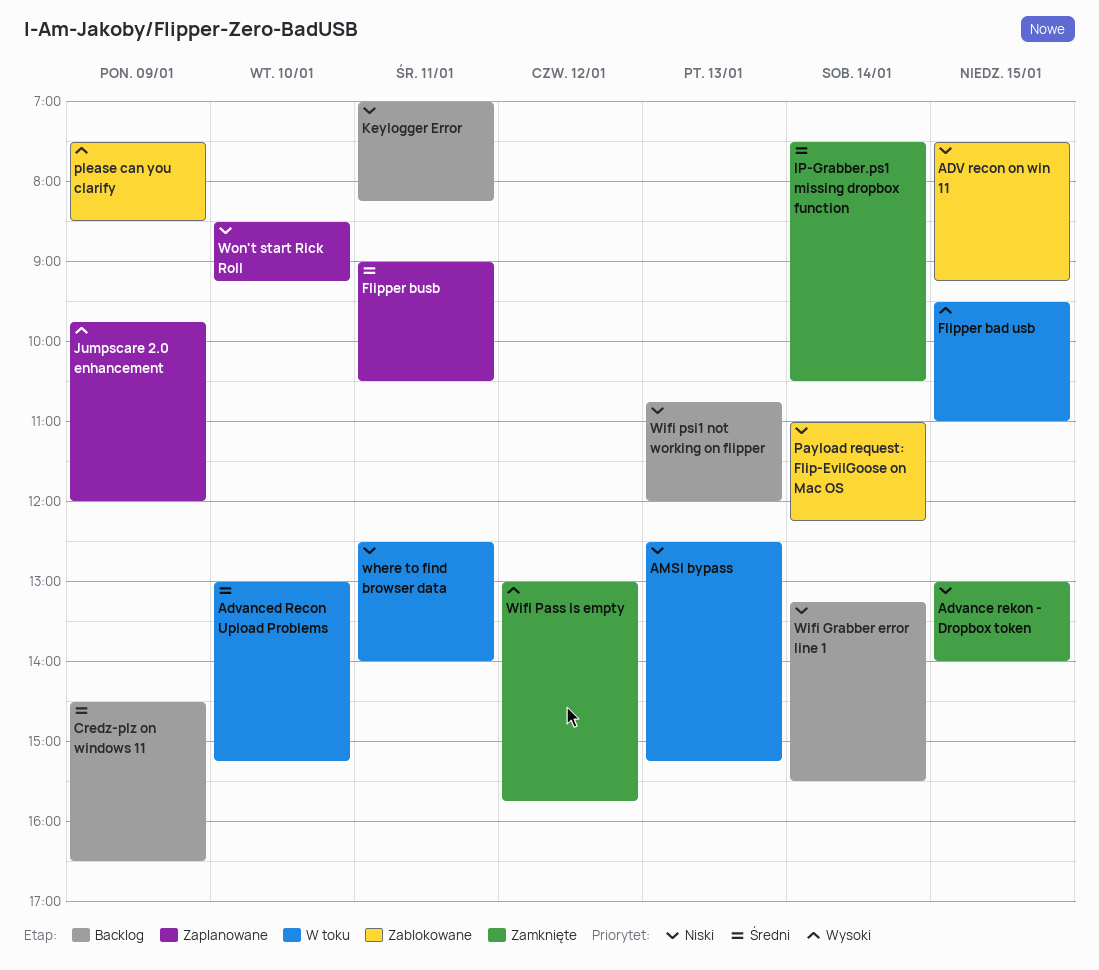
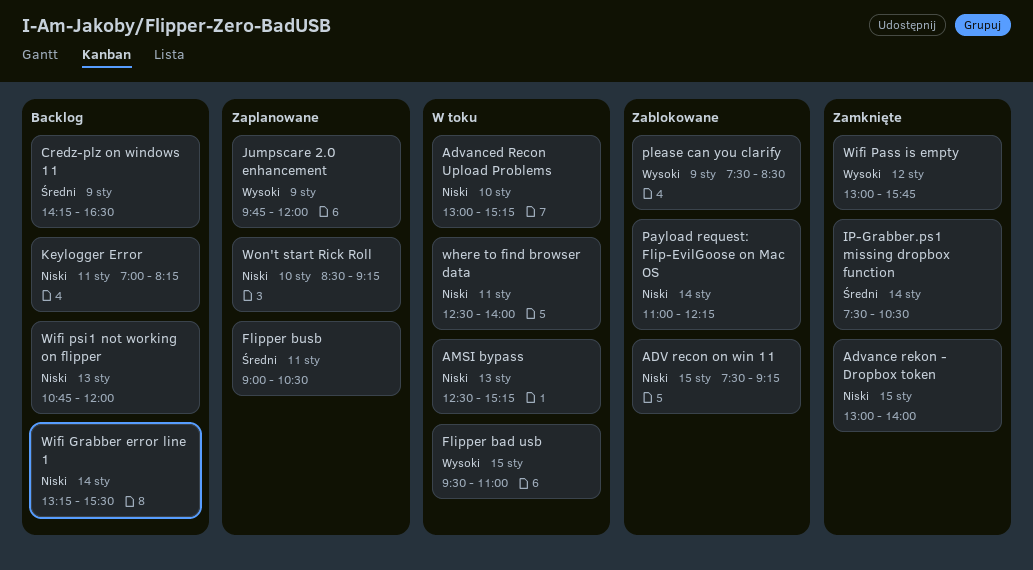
Advanced Recon Upload Problems, priority: Średni -> Niski
Credz-plz on windows 11, begins: 14:30 -> 14:15

